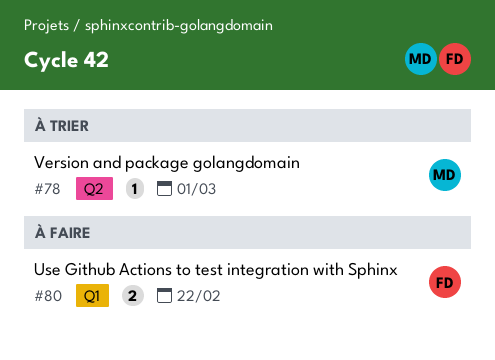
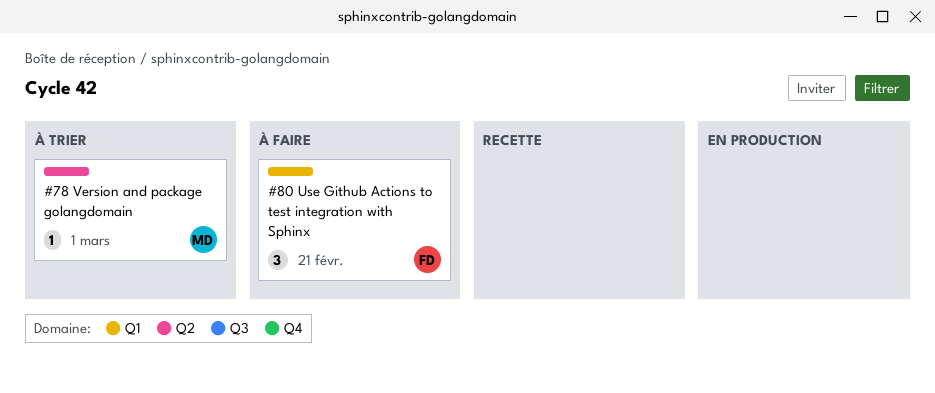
#80, estimate: 2 -> 3
#80, due: Feb 22 -> Feb 21

